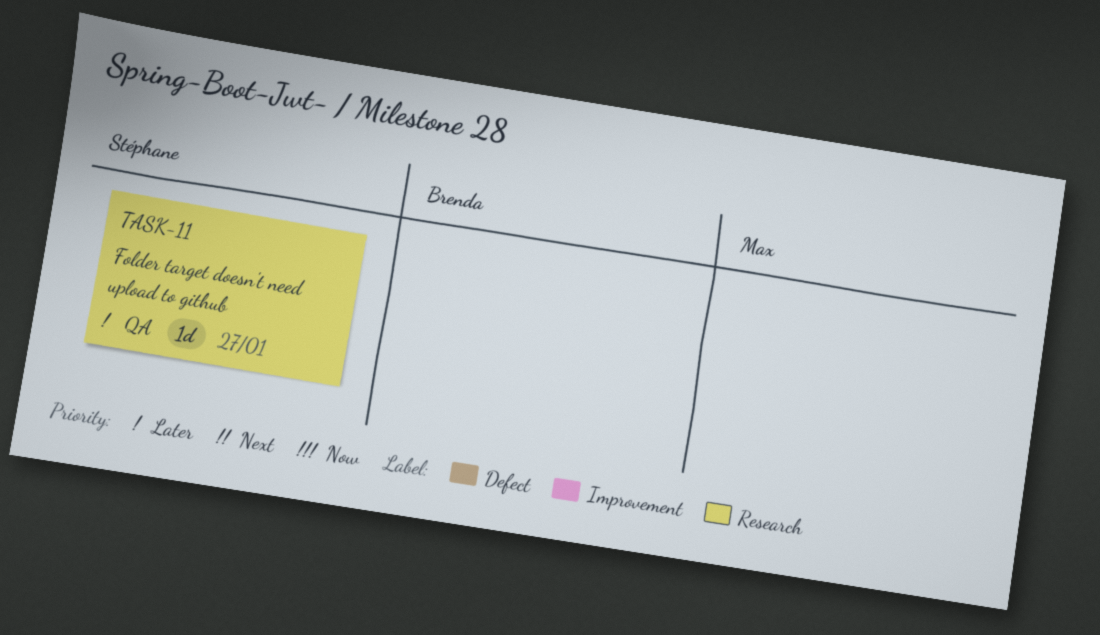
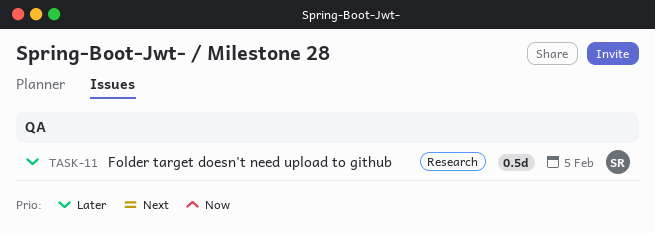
TASK-11, estimate: 1d -> 0.5d
TASK-11, due: Jan 27 -> Feb 5

